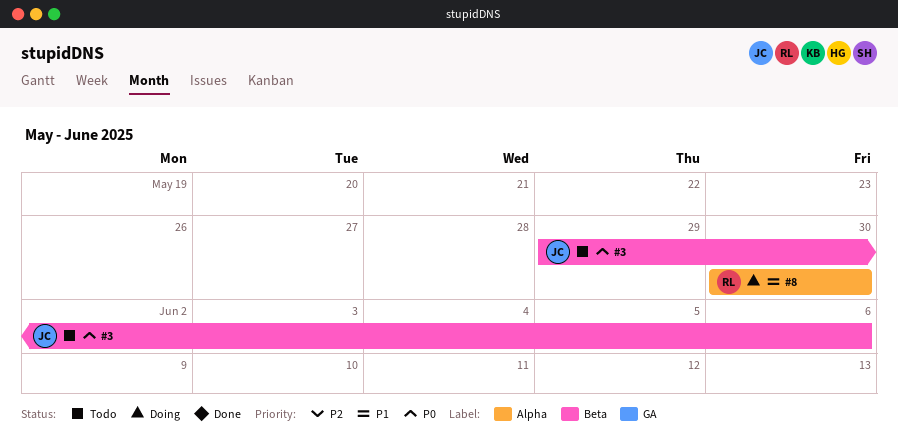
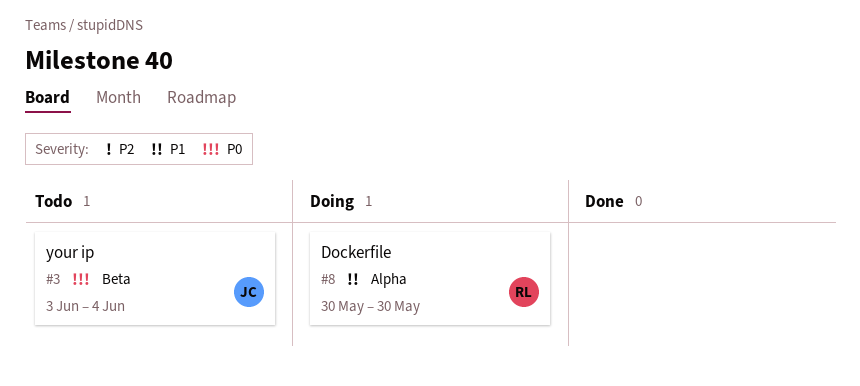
#3, start: May 29 -> Jun 3
#3, due: Jun 6 -> Jun 4

